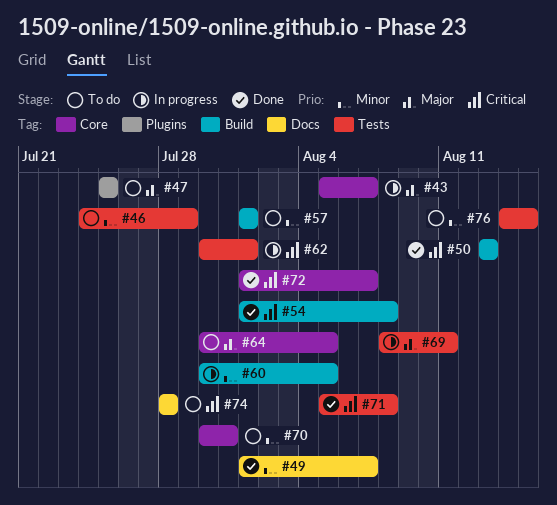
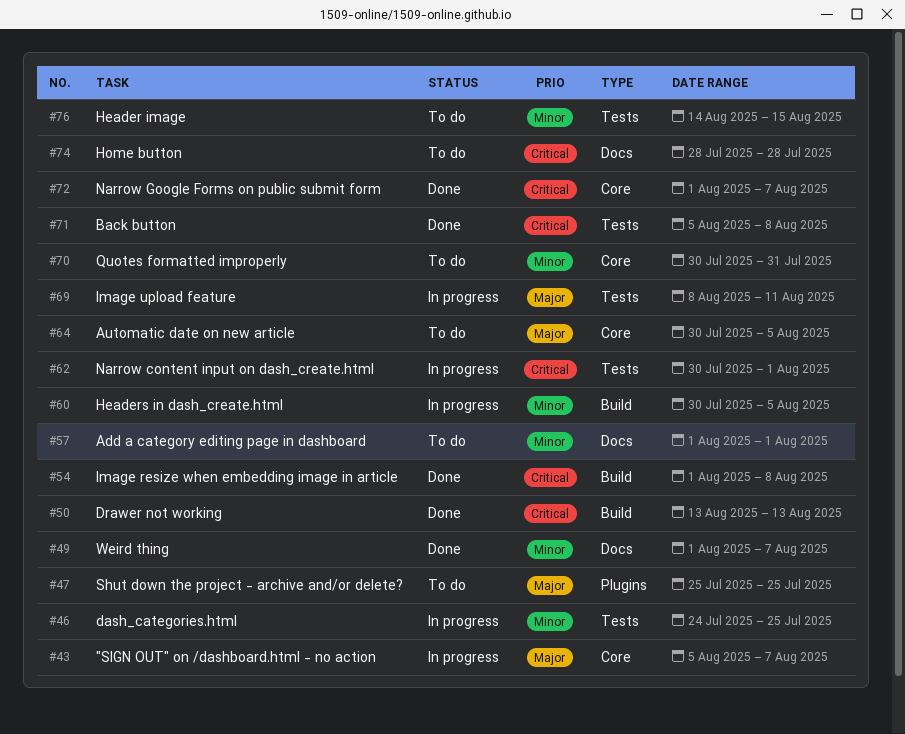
#46, status: To do -> In progress
#46, due: Jul 29 -> Jul 25
#57, label: Build -> Docs

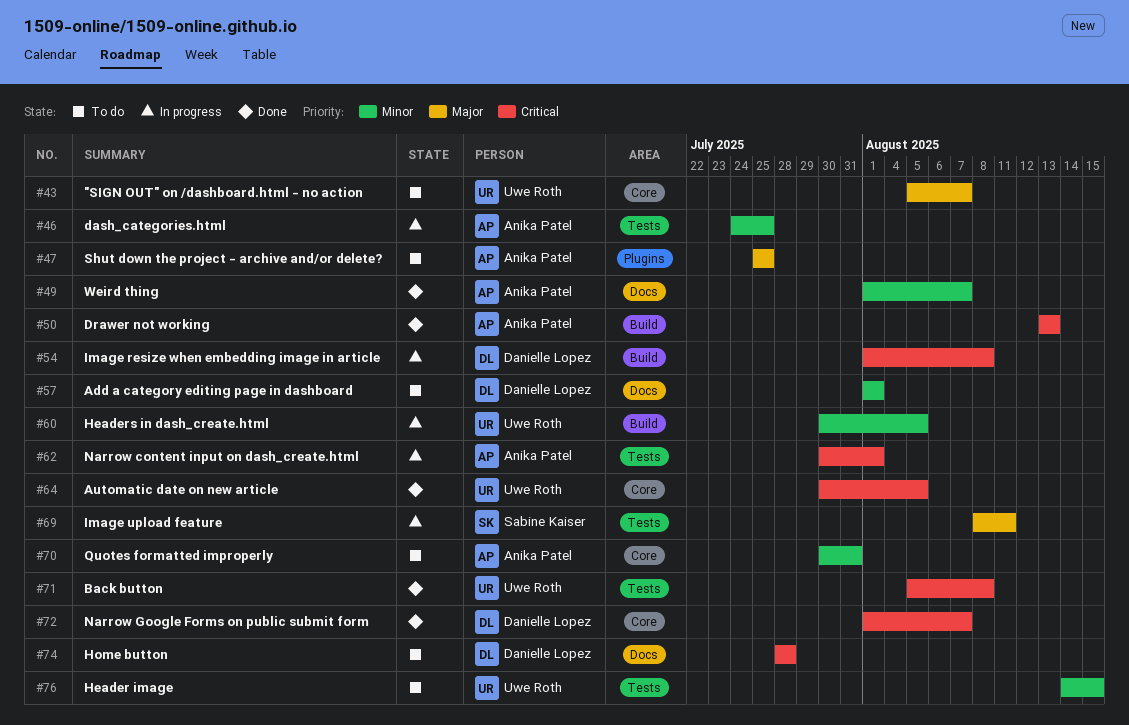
#43, status: In progress -> To do
#54, status: Done -> In progress
#64, status: To do -> Done
#64, priority: Major -> Critical

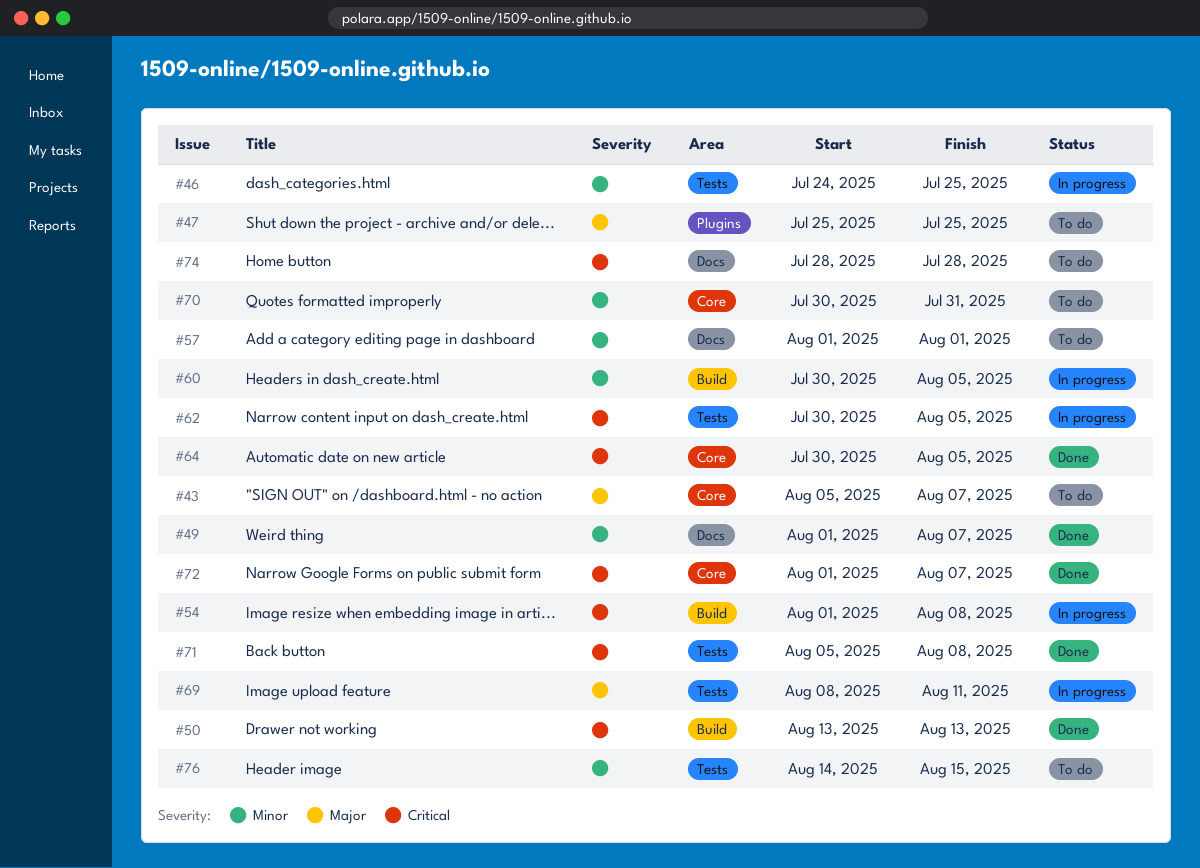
#62, due: Aug 1 -> Aug 5

